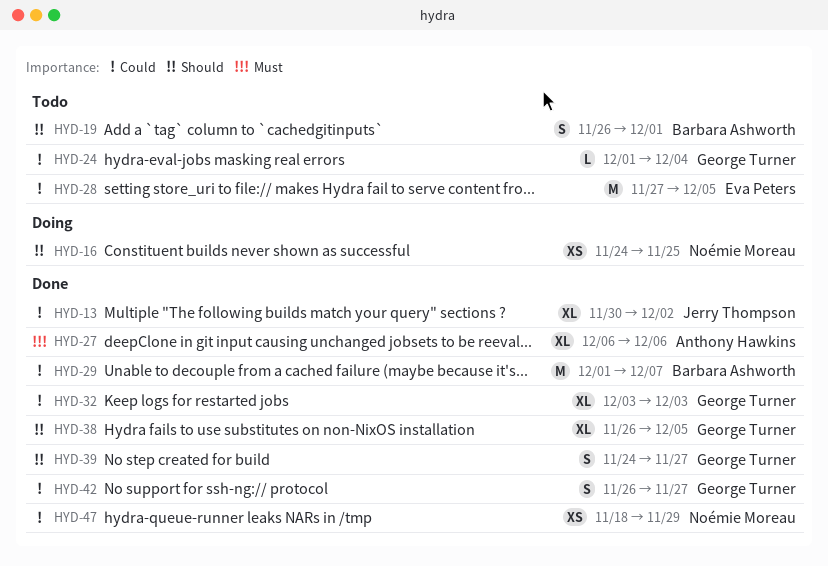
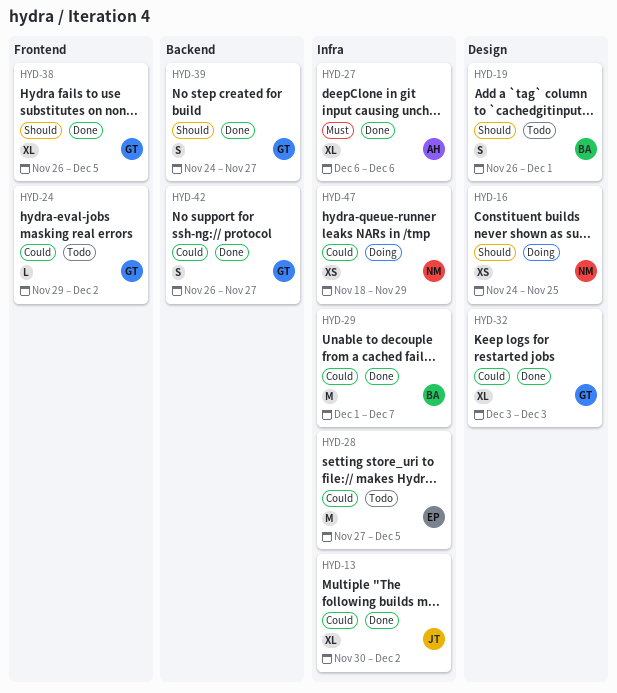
HYD-24, start: Dec 1 -> Nov 29
HYD-24, due: Dec 4 -> Dec 2
HYD-47, status: Done -> Doing

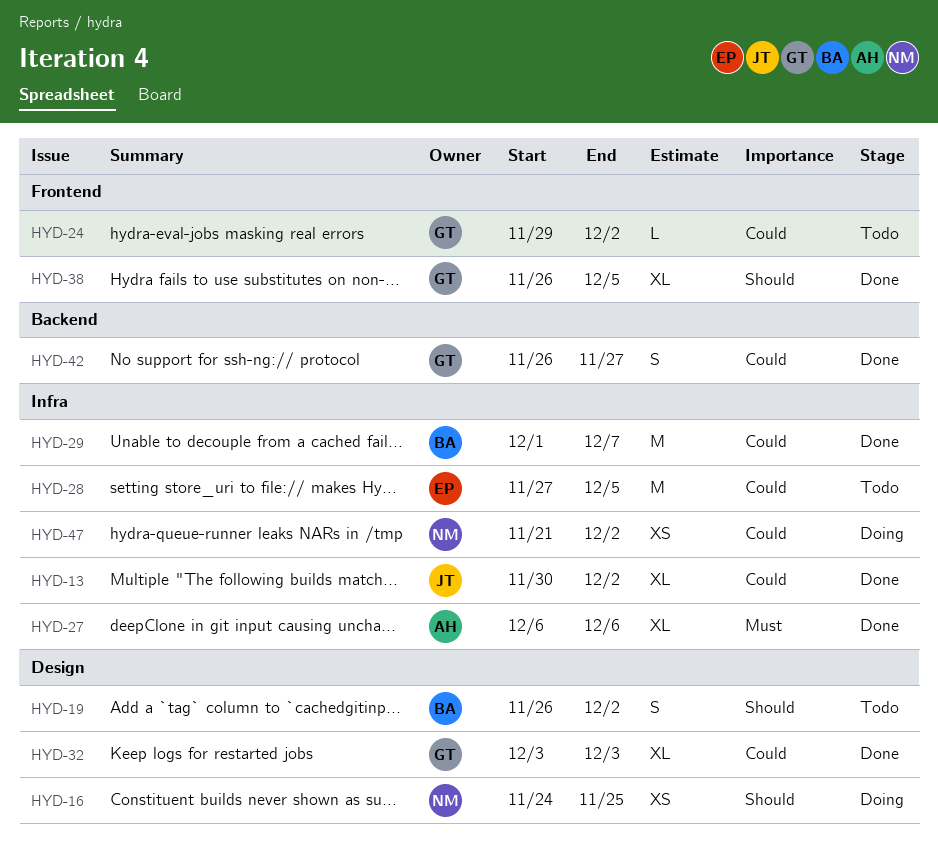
HYD-19, due: Dec 1 -> Dec 2
HYD-39: present -> none
HYD-47, start: Nov 18 -> Nov 21
HYD-47, due: Nov 29 -> Dec 2

